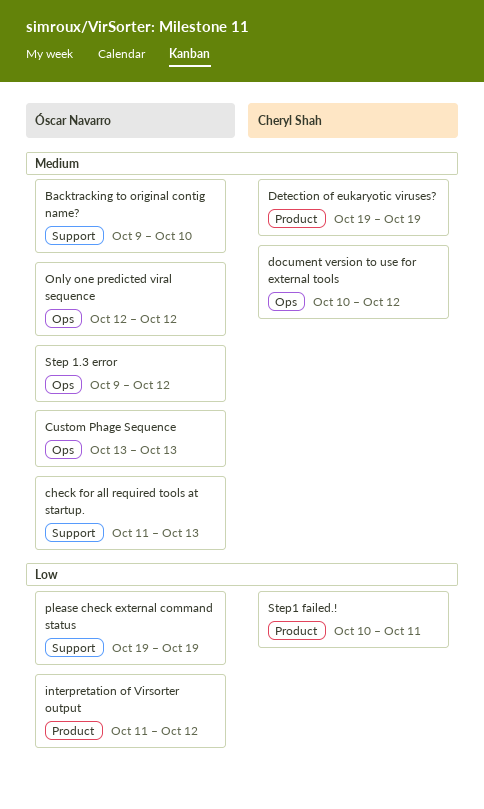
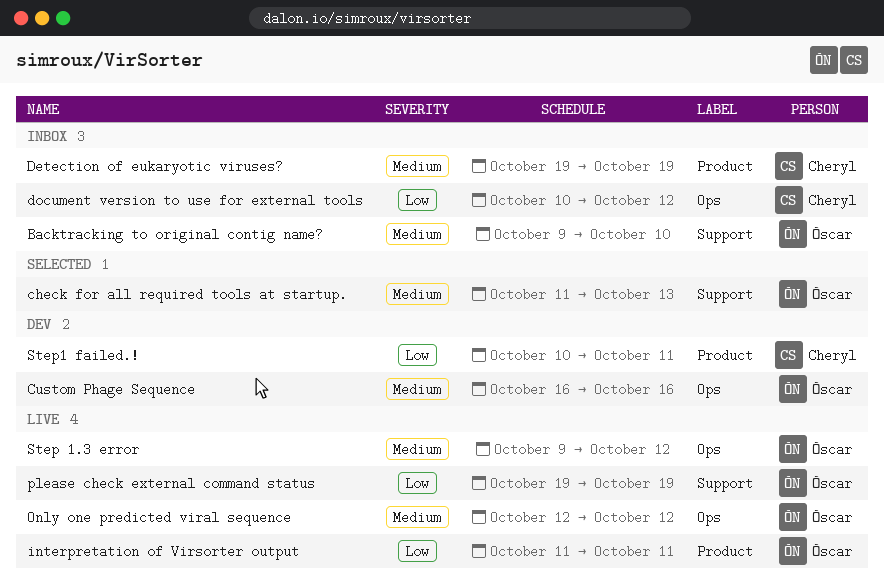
Custom Phage Sequence, start: Oct 13 -> Oct 16
Custom Phage Sequence, due: Oct 13 -> Oct 16
document version to use for external tools, priority: Medium -> Low
interpretation of Virsorter output, due: Oct 12 -> Oct 11

